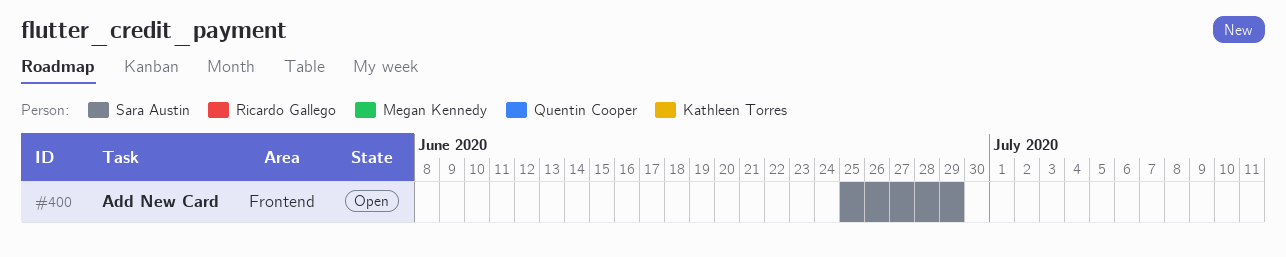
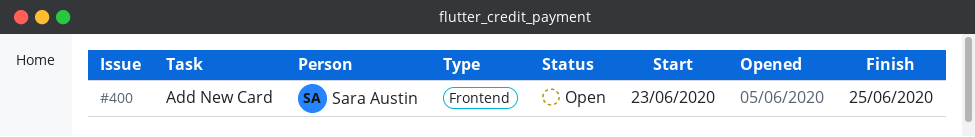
#400, start: Jun 25 -> Jun 23
#400, due: Jun 29 -> Jun 25

